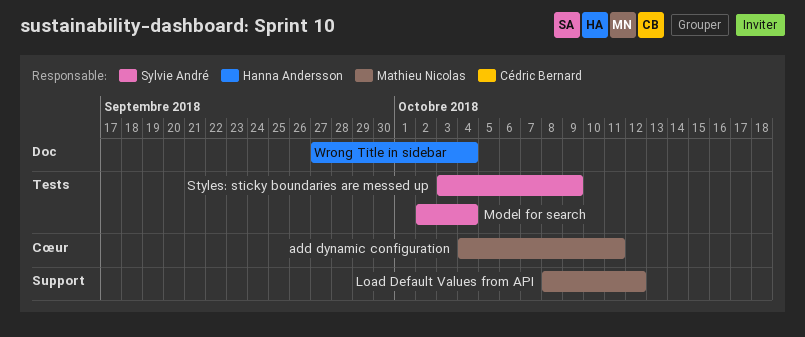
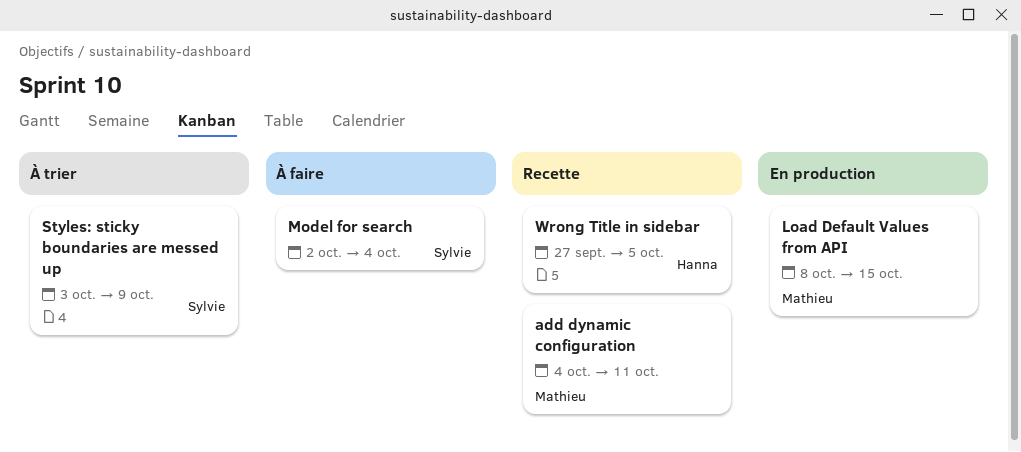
Load Default Values from API, due: Oct 12 -> Oct 15
Wrong Title in sidebar, due: Oct 4 -> Oct 5

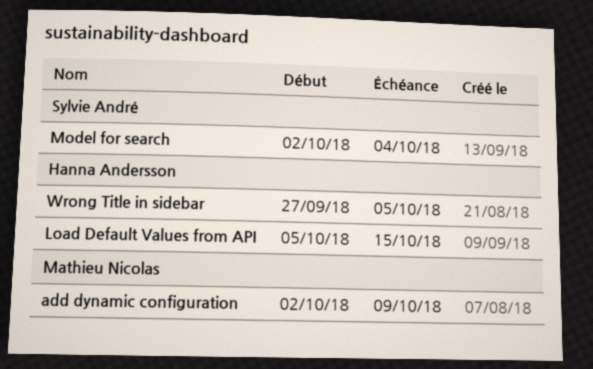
add dynamic configuration, start: Oct 4 -> Oct 2
add dynamic configuration, due: Oct 11 -> Oct 9
Load Default Values from API, owner: Mathieu Nicolas -> Hanna Andersson
Load Default Values from API, start: Oct 8 -> Oct 5
Styles: sticky boundaries are messed up: present -> none

